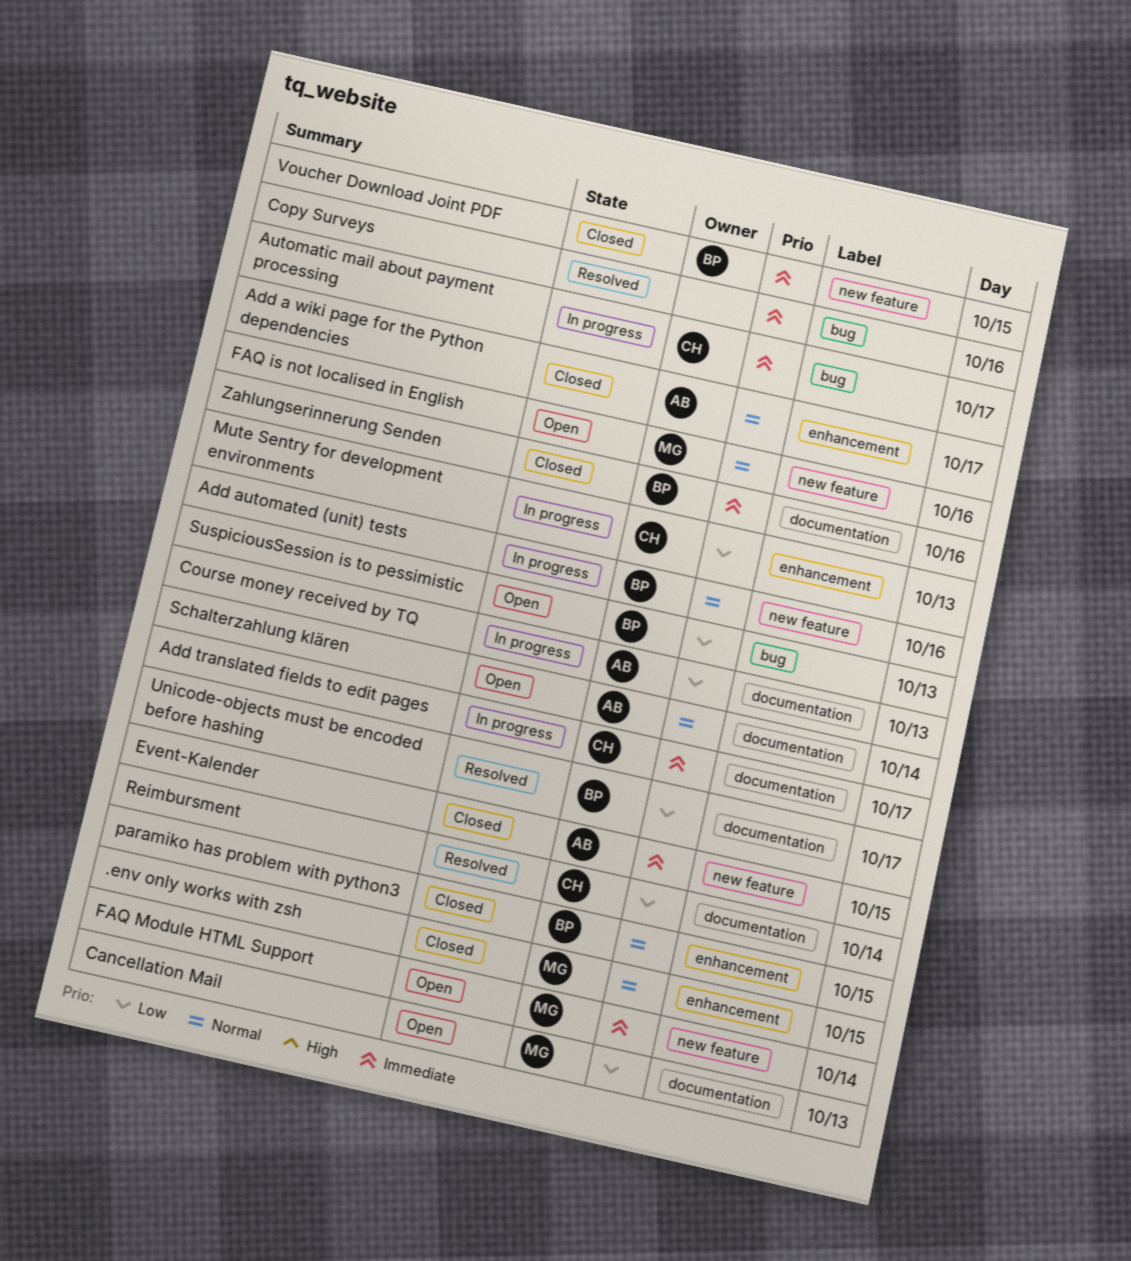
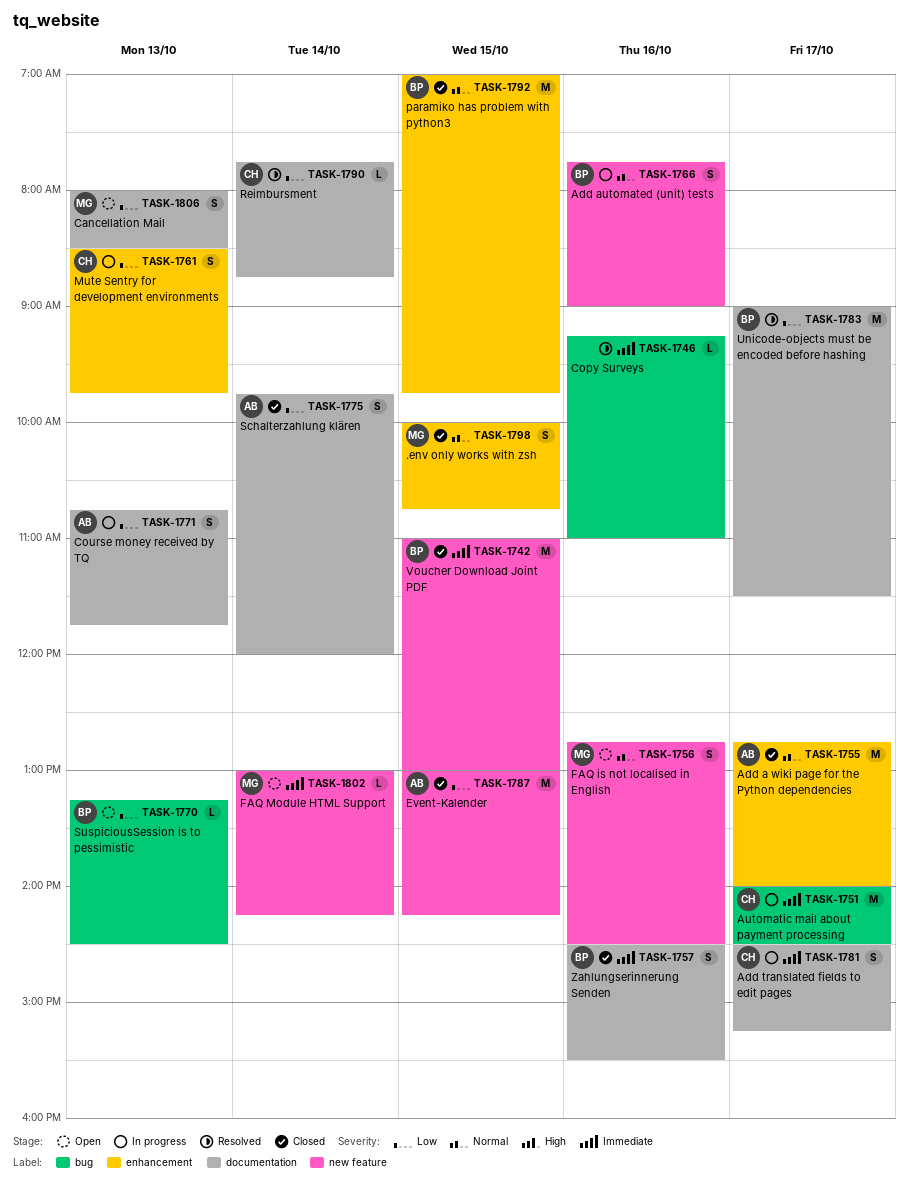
Event-Kalender, priority: Immediate -> Low
Schalterzahlung klären, status: Open -> Closed
Schalterzahlung klären, priority: Normal -> Low

